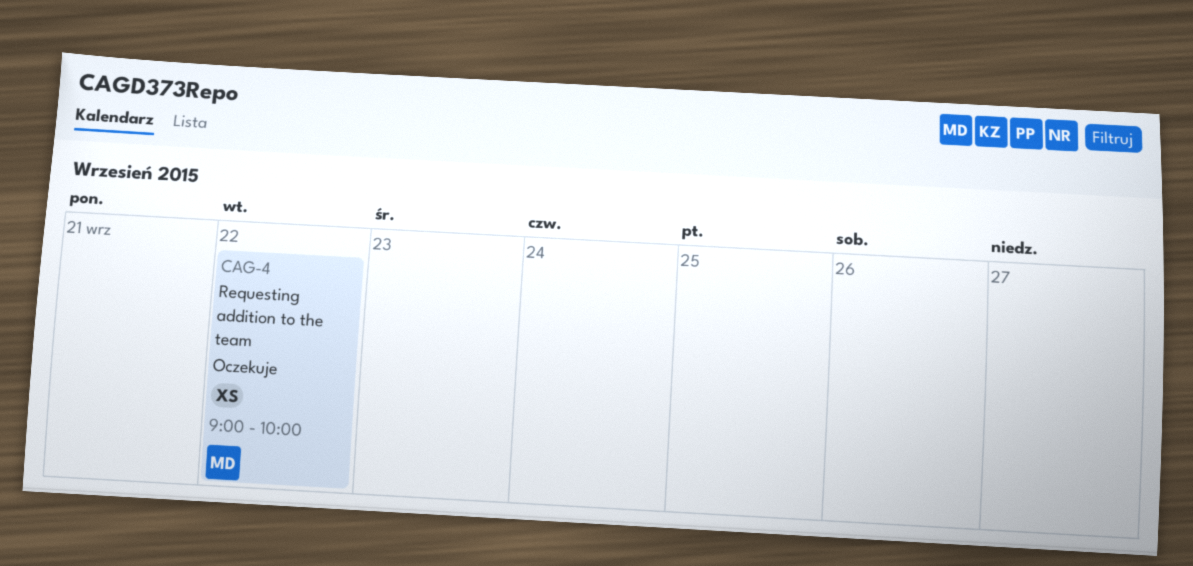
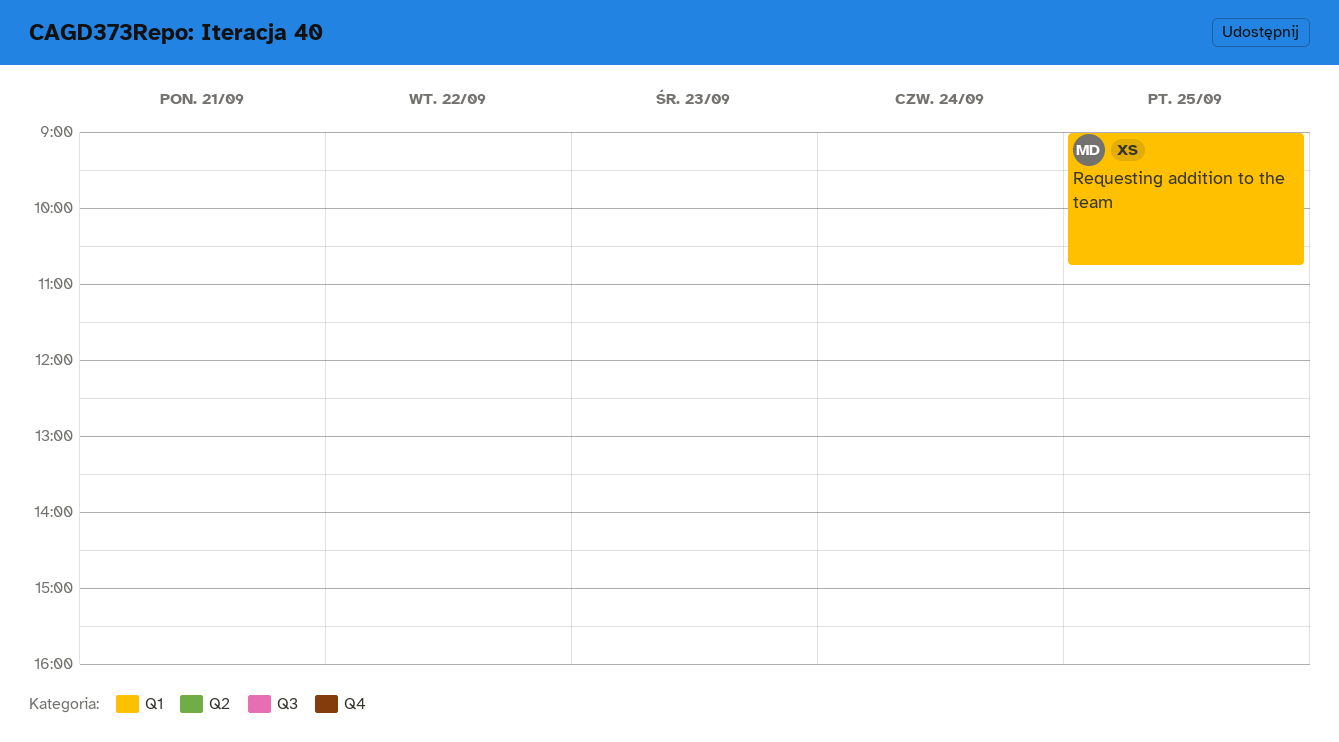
Requesting addition to the team, day: Sep 22 -> Sep 25
Requesting addition to the team, ends: 10:00 -> 10:45

